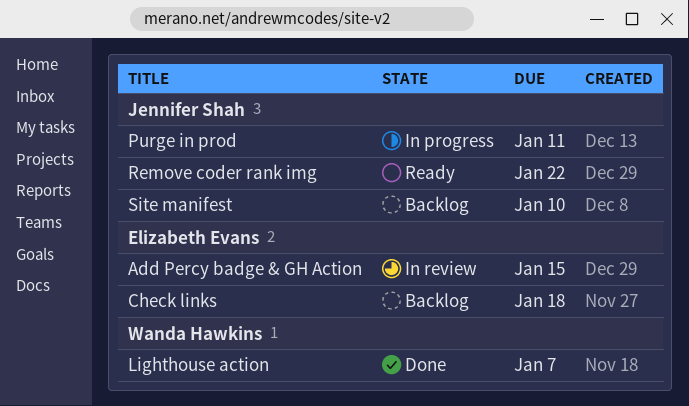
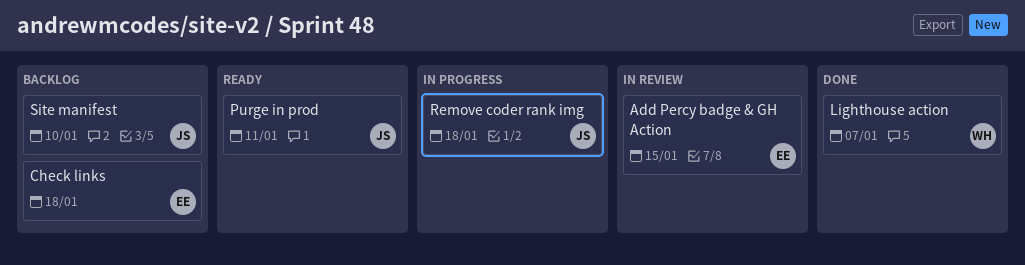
Purge in prod, status: In progress -> Ready
Remove coder rank img, status: Ready -> In progress
Remove coder rank img, due: Jan 22 -> Jan 18

